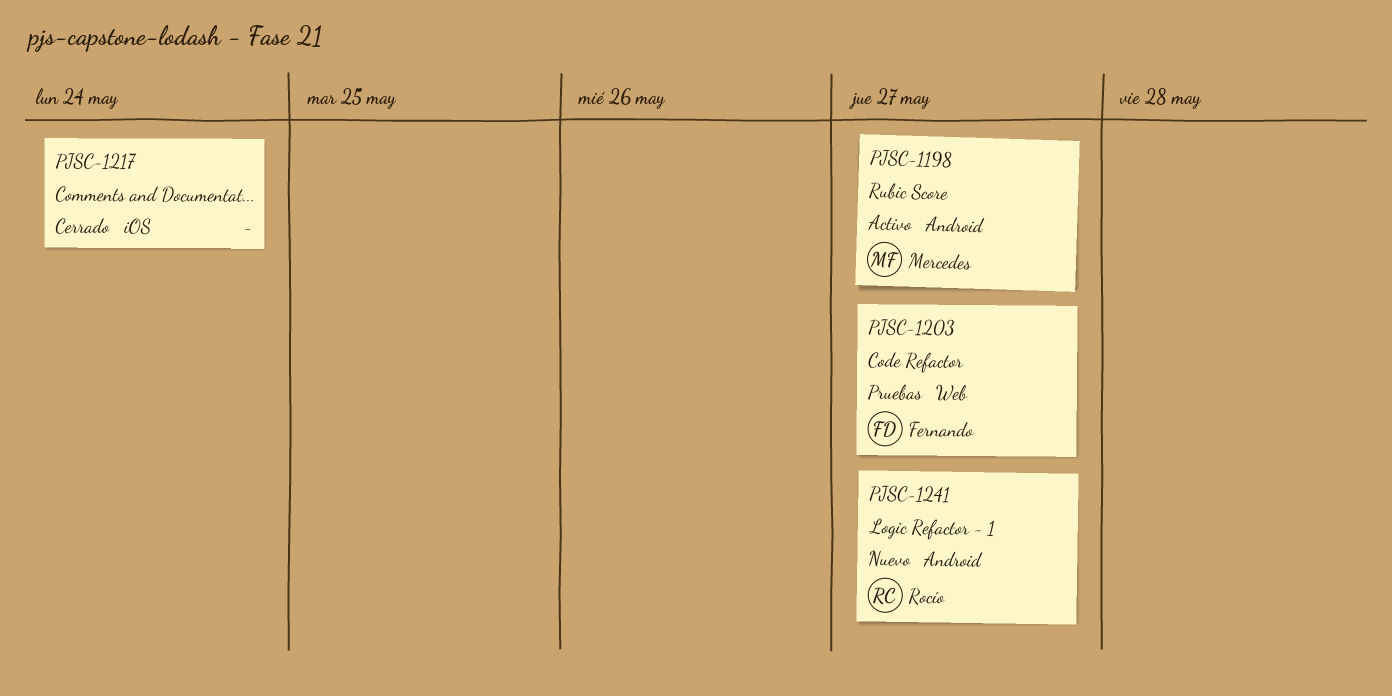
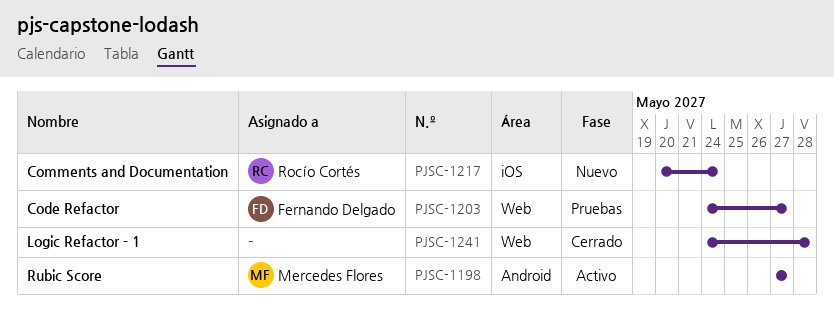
PJSC-1217, status: Cerrado -> Nuevo
PJSC-1217, owner: none -> Rocío Cortés
PJSC-1241, status: Nuevo -> Cerrado
PJSC-1241, owner: Rocío Cortés -> none
PJSC-1241, label: Android -> Web
PJSC-1241, due: May 27 -> May 28

